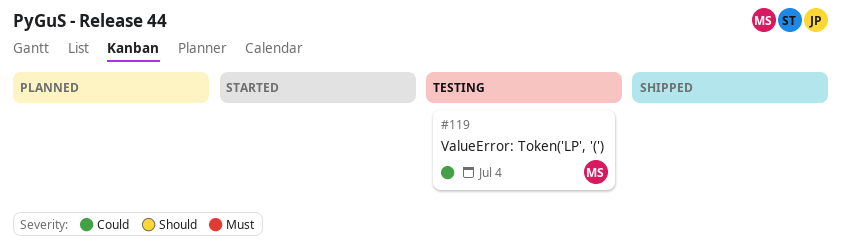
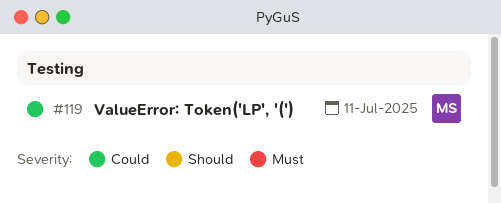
#119, due: Jul 4 -> Jul 11

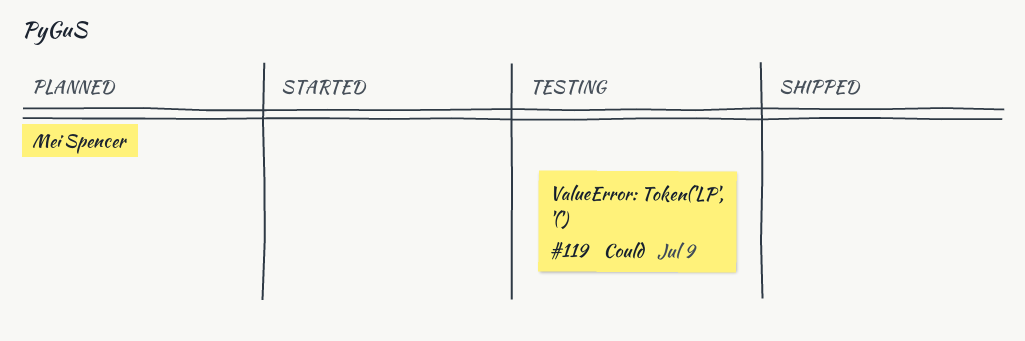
#119, due: Jul 11 -> Jul 9

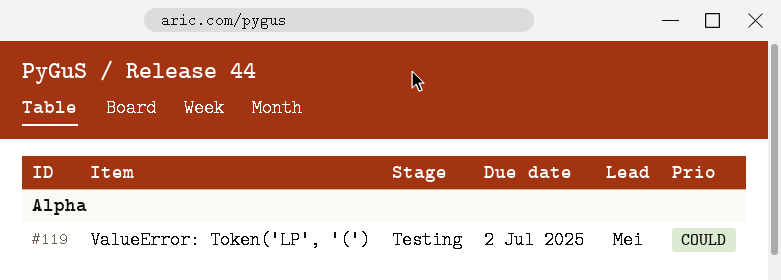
#119, due: Jul 9 -> Jul 2

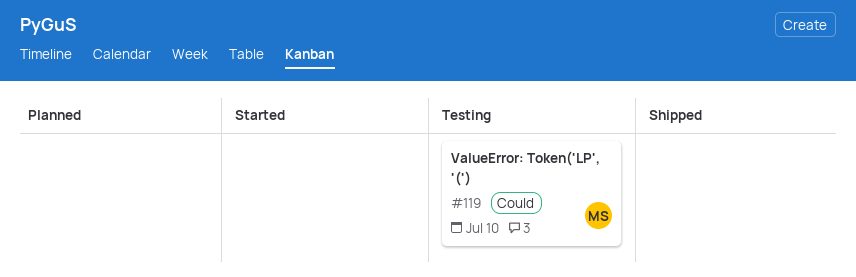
#119, due: Jul 2 -> Jul 10

